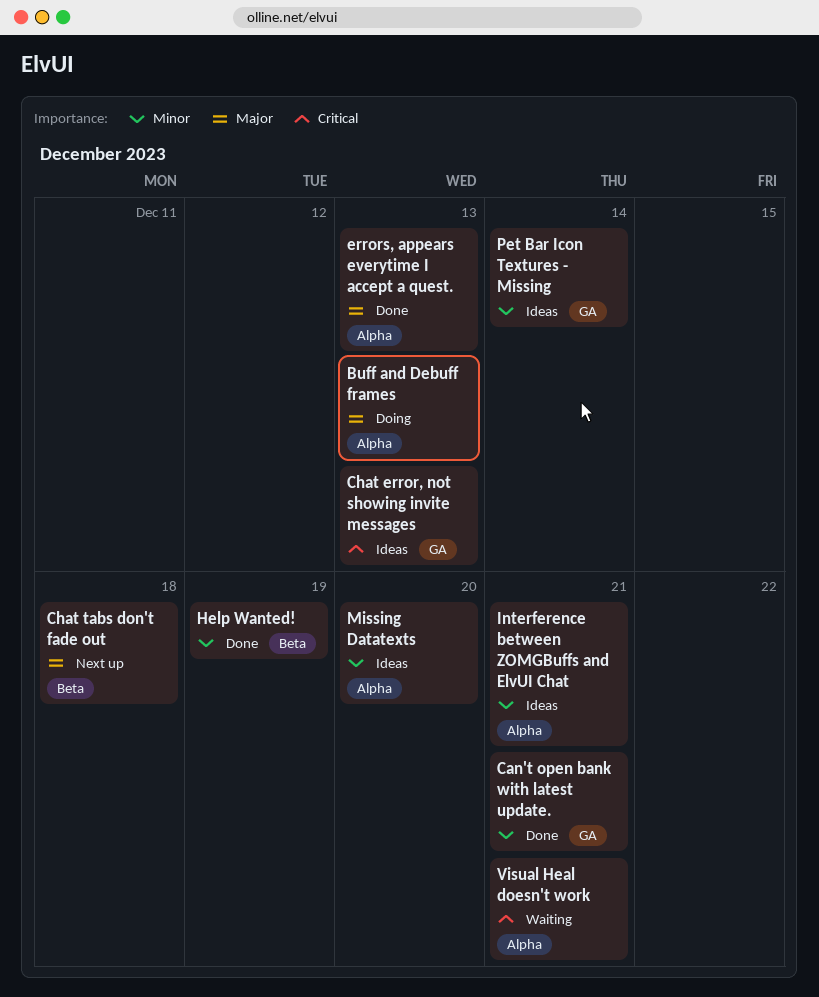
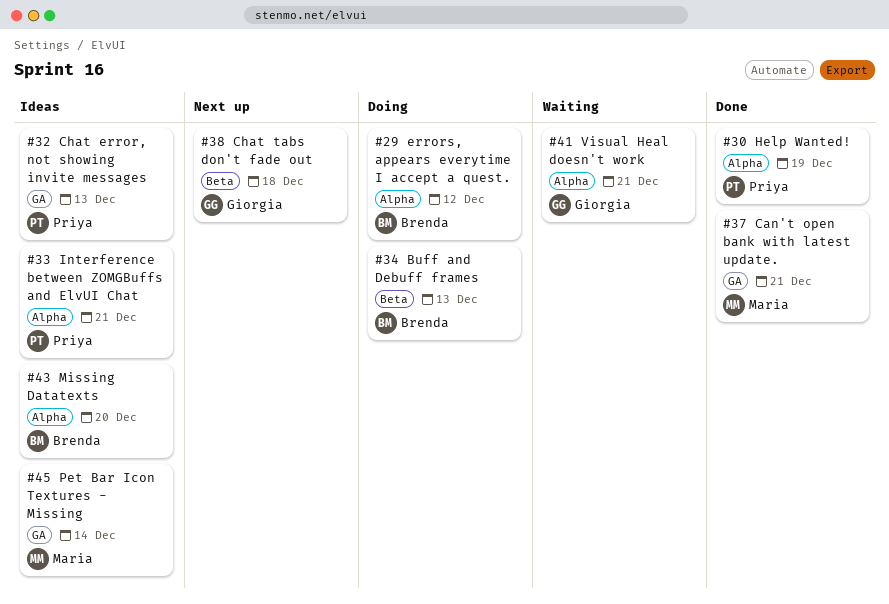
Buff and Debuff frames, label: Alpha -> Beta
errors, appears everytime I accept a quest., status: Done -> Doing
errors, appears everytime I accept a quest., due: Dec 13 -> Dec 12
Help Wanted!, label: Beta -> Alpha

